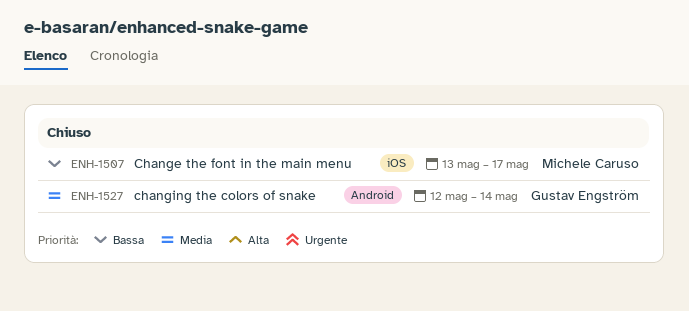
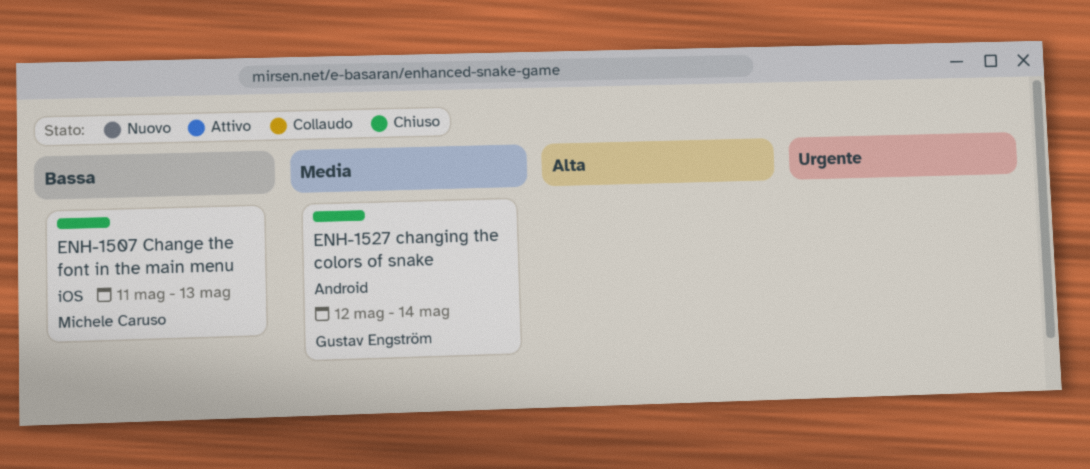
ENH-1507, start: May 13 -> May 11
ENH-1507, due: May 17 -> May 13

